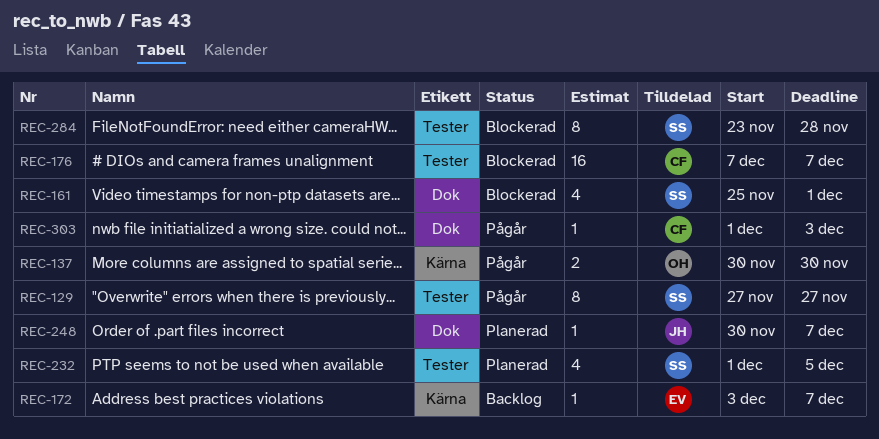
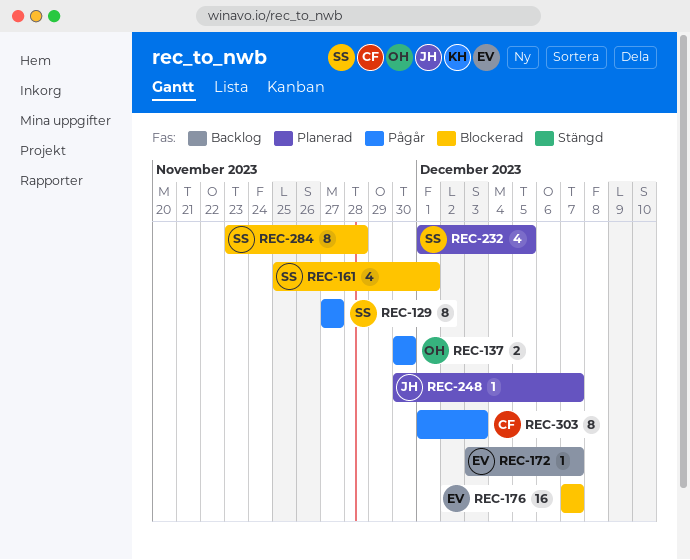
REC-176, owner: CF -> EV
REC-303, estimate: 1 -> 8

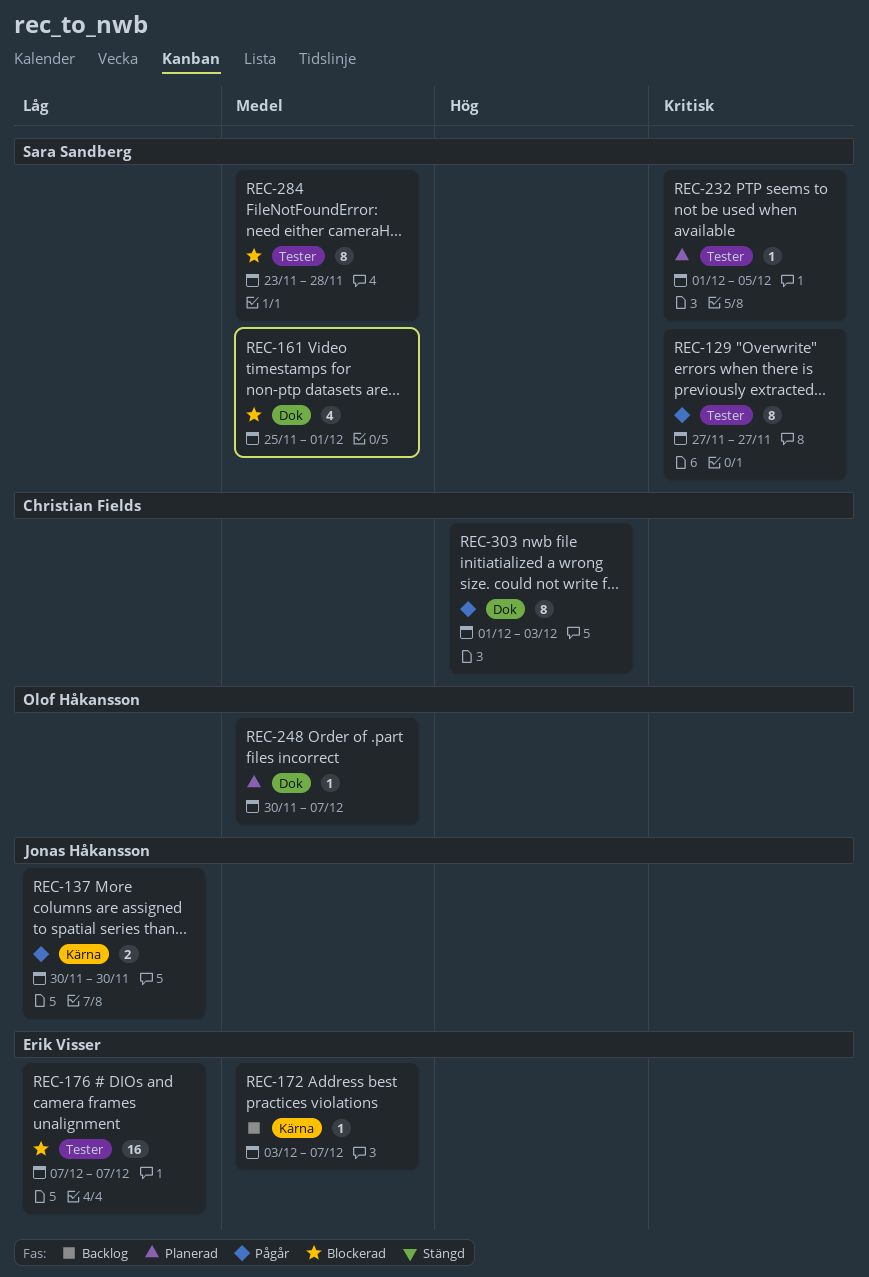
REC-137, owner: Olof Håkansson -> Jonas Håkansson
REC-232, estimate: 4 -> 1
REC-248, owner: Jonas Håkansson -> Olof Håkansson

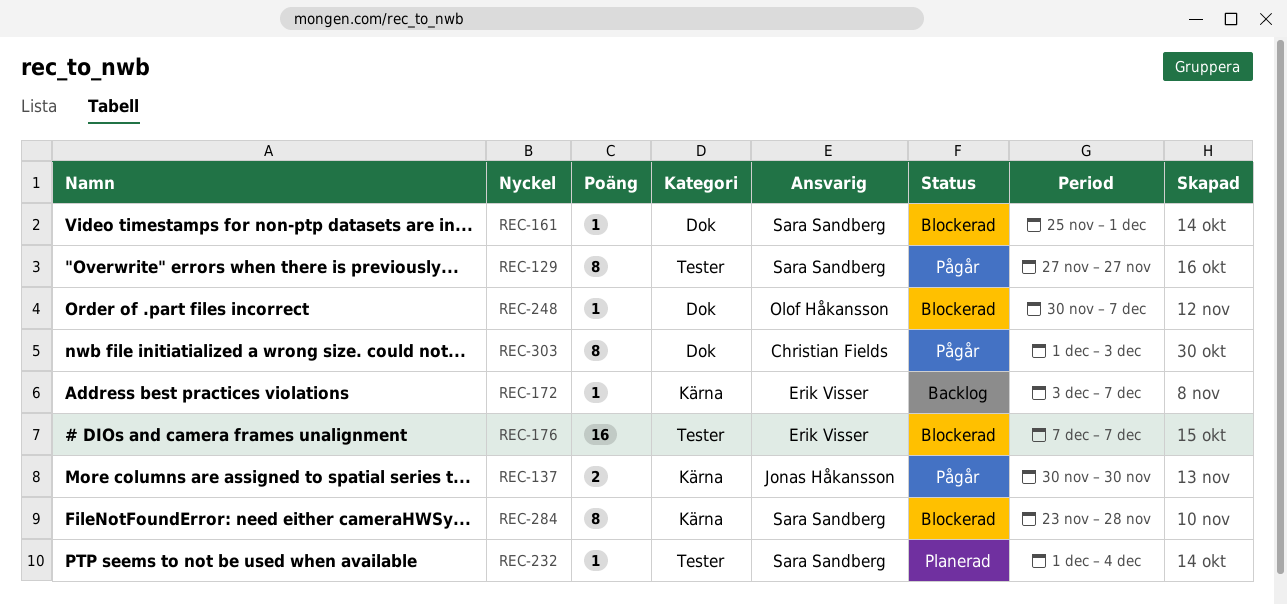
REC-161, estimate: 4 -> 1
REC-232, due: Dec 5 -> Dec 4
REC-248, status: Planerad -> Blockerad
REC-284, label: Tester -> Kärna

